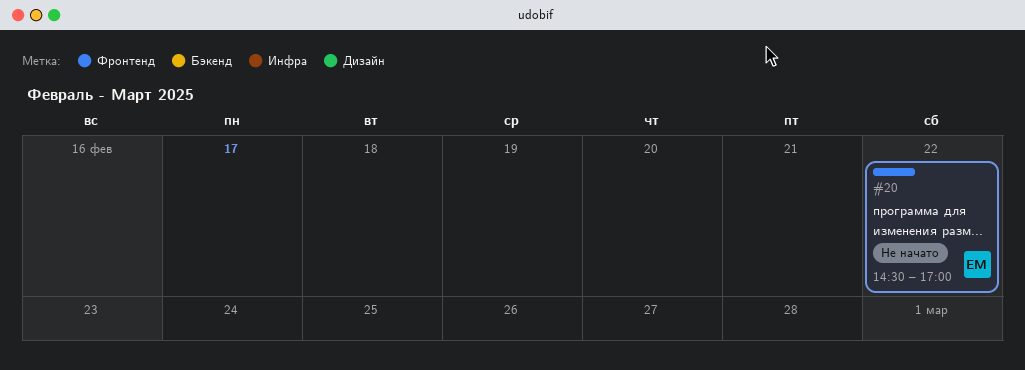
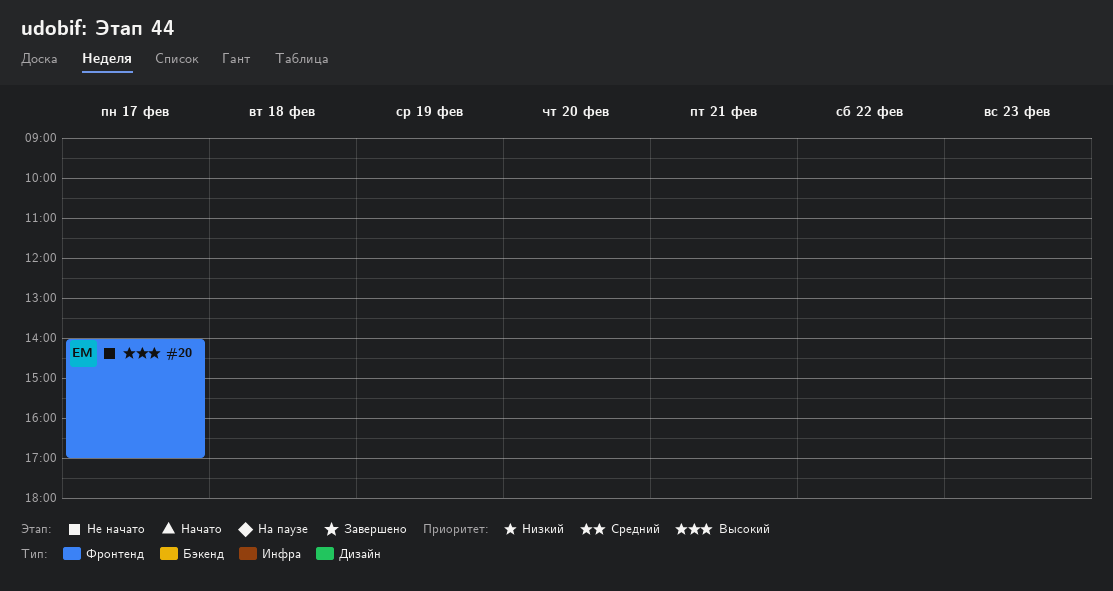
#20, day: Feb 22 -> Feb 17
#20, begins: 14:30 -> 14:00

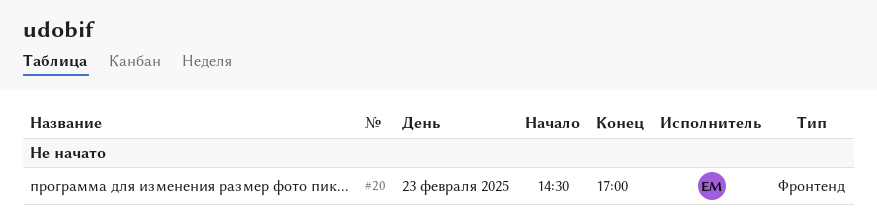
#20, day: Feb 17 -> Feb 23
#20, begins: 14:00 -> 14:30

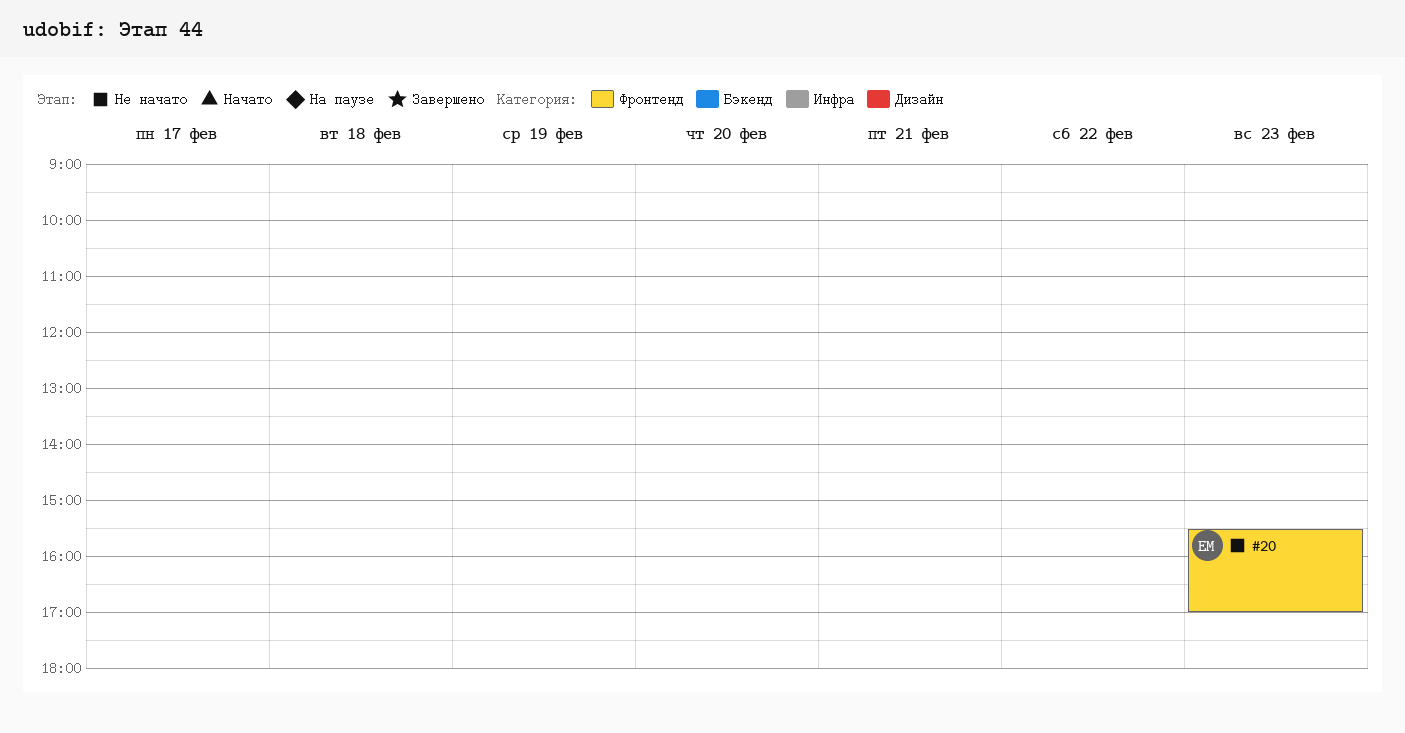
#20, begins: 14:30 -> 15:30

